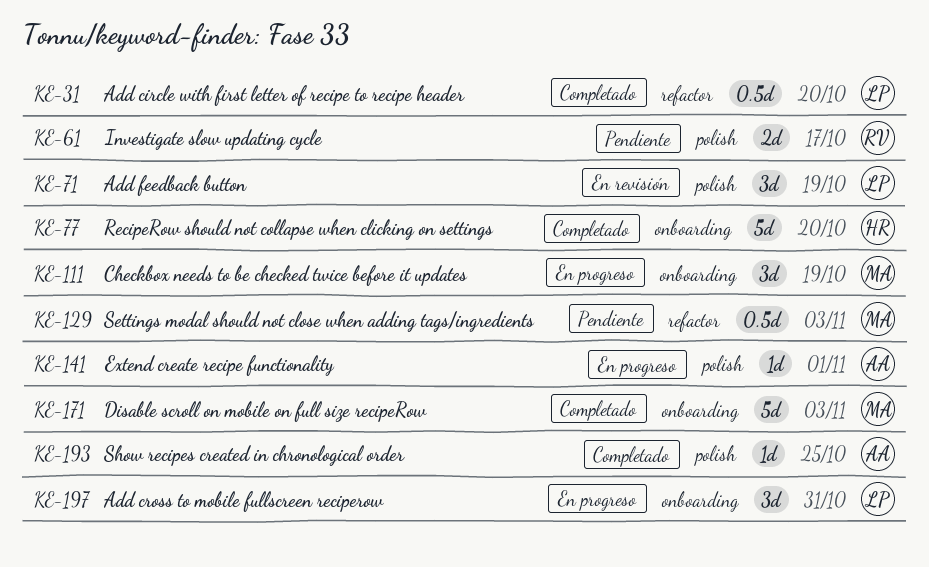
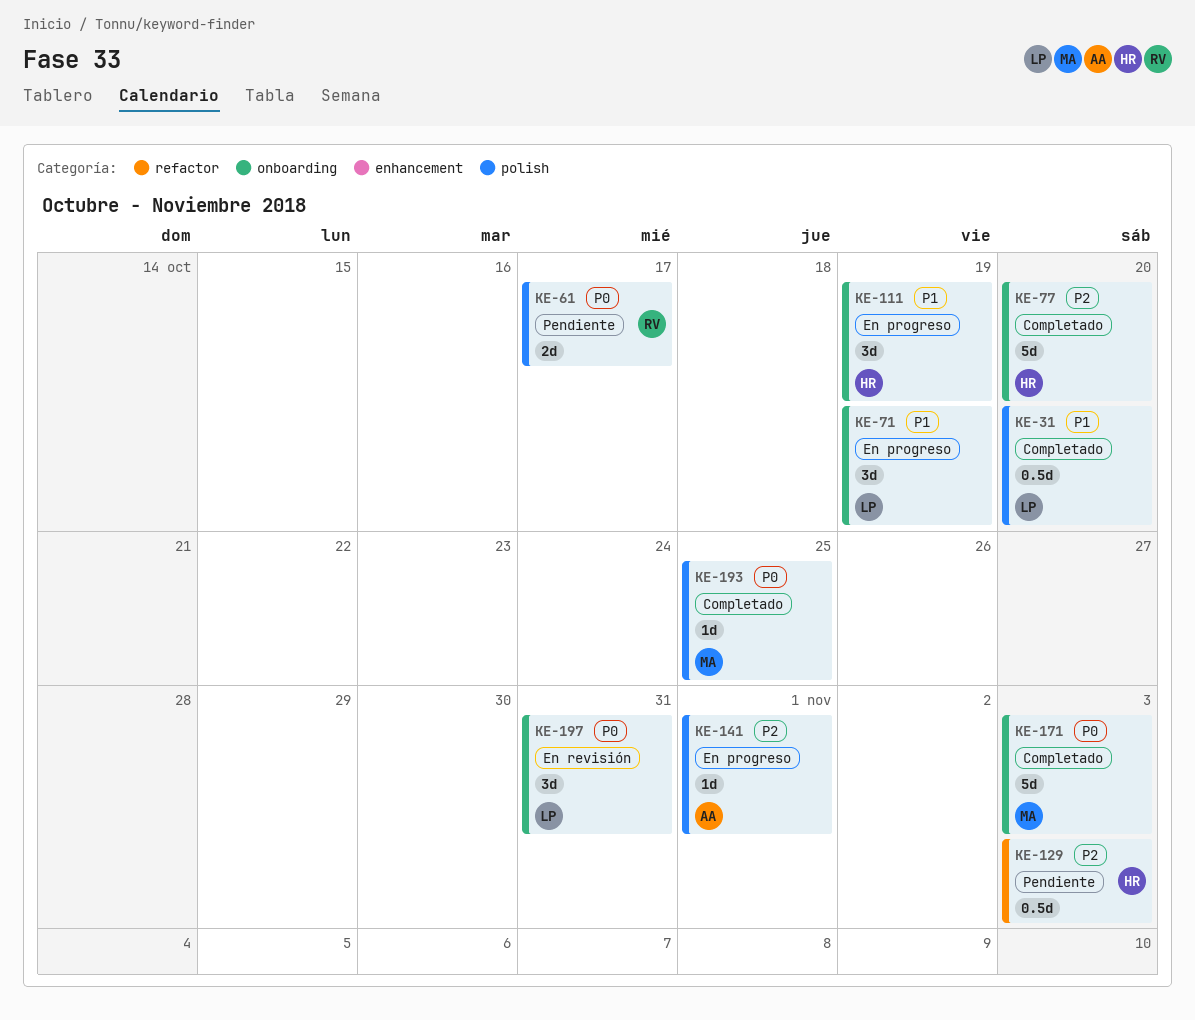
KE-31, label: refactor -> polish
KE-71, status: En revisión -> En progreso
KE-71, label: polish -> onboarding
KE-111, owner: MA -> HR
KE-129, owner: MA -> HR
KE-193, owner: AA -> MA
KE-197, status: En progreso -> En revisión

